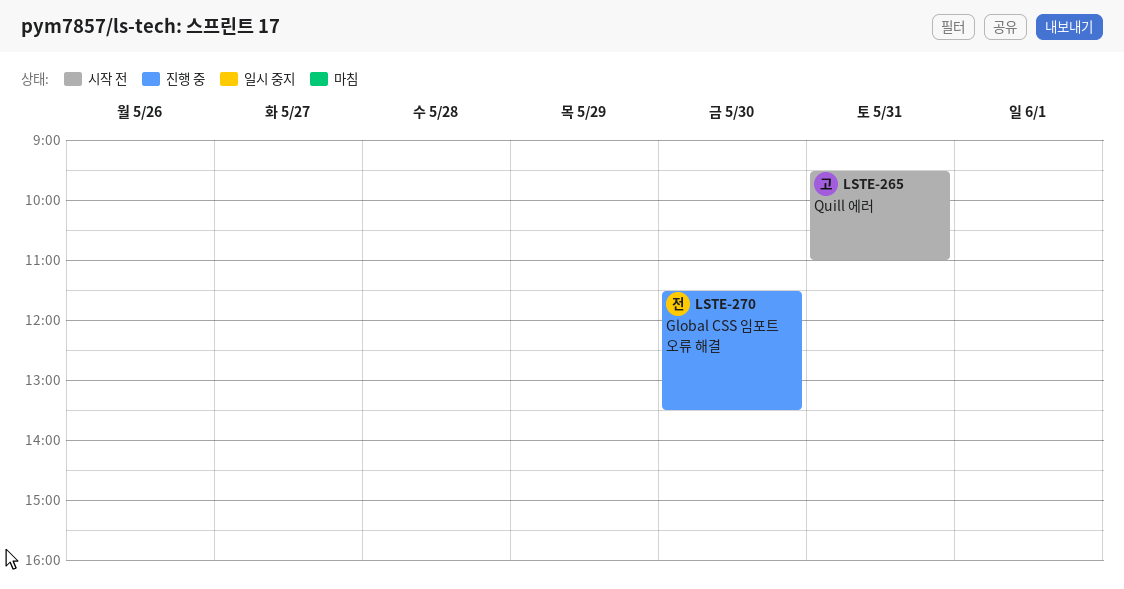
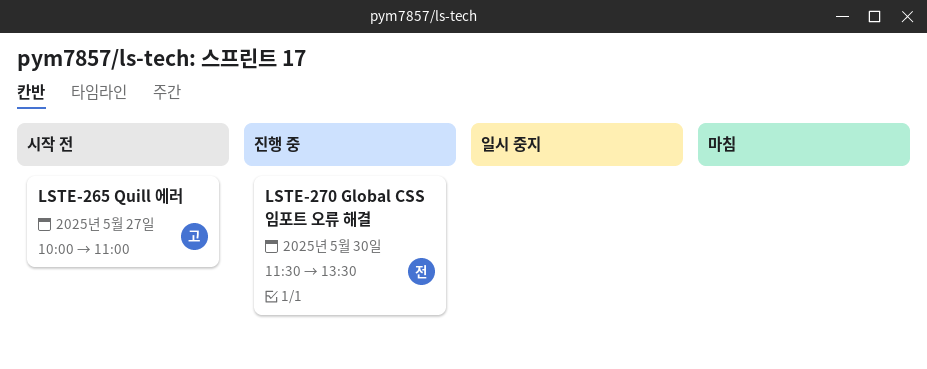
LSTE-265, day: May 31 -> May 27
LSTE-265, begins: 09:30 -> 10:00

